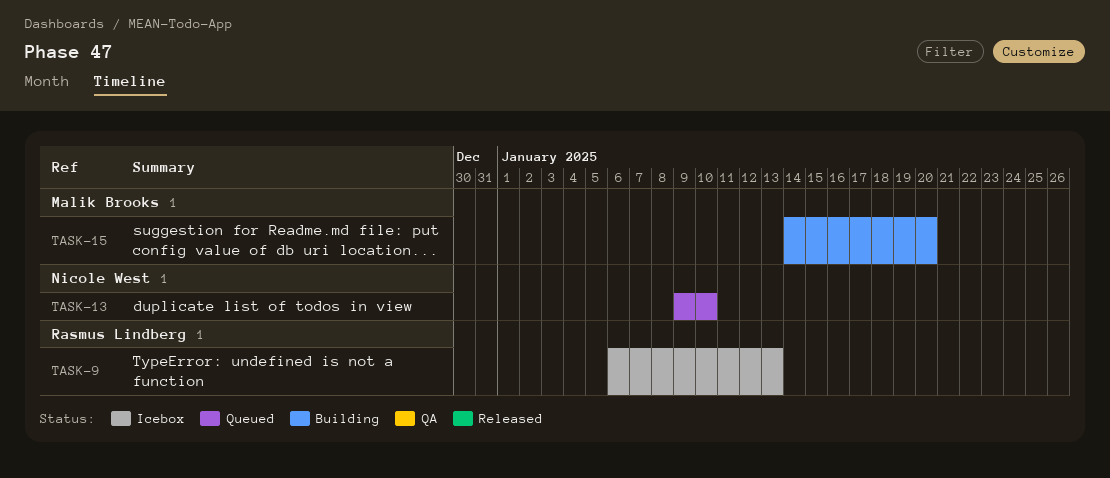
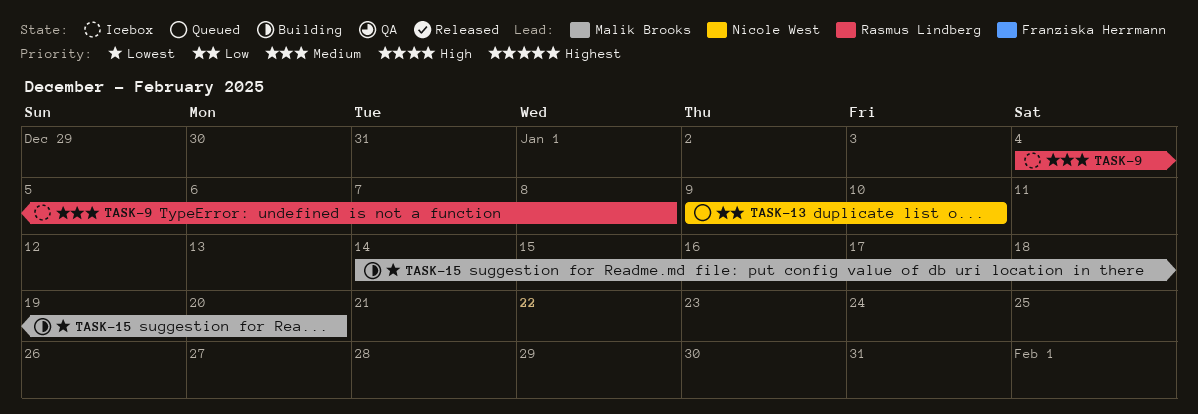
TASK-9, start: Jan 6 -> Jan 4
TASK-9, due: Jan 13 -> Jan 8

